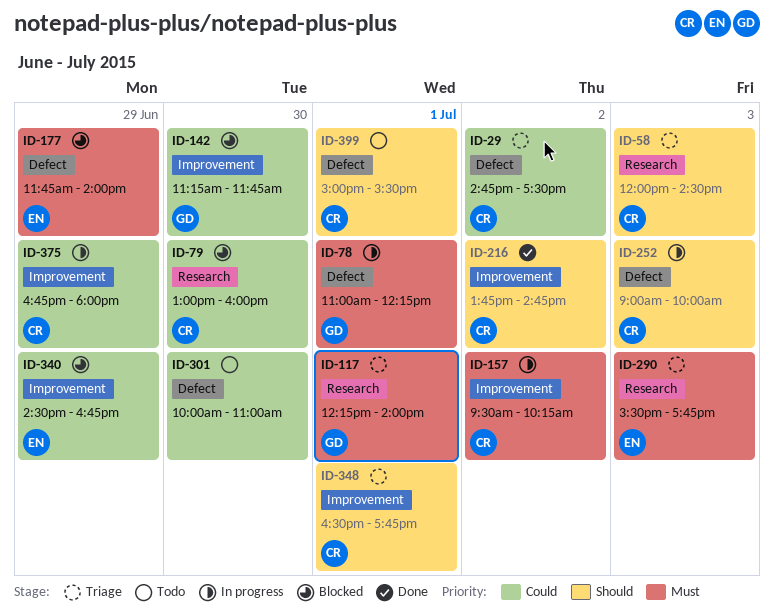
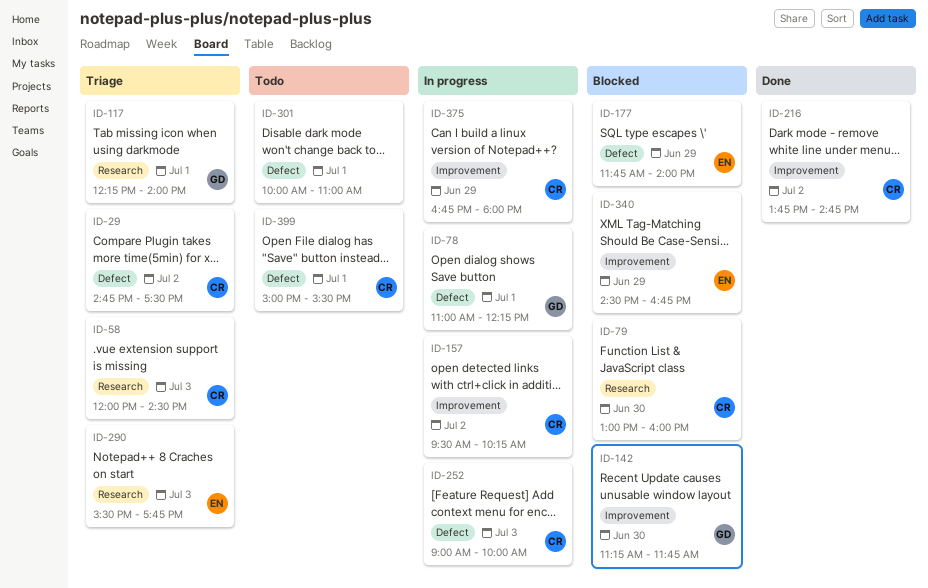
ID-301, day: Jun 30 -> Jul 1
ID-348: present -> none

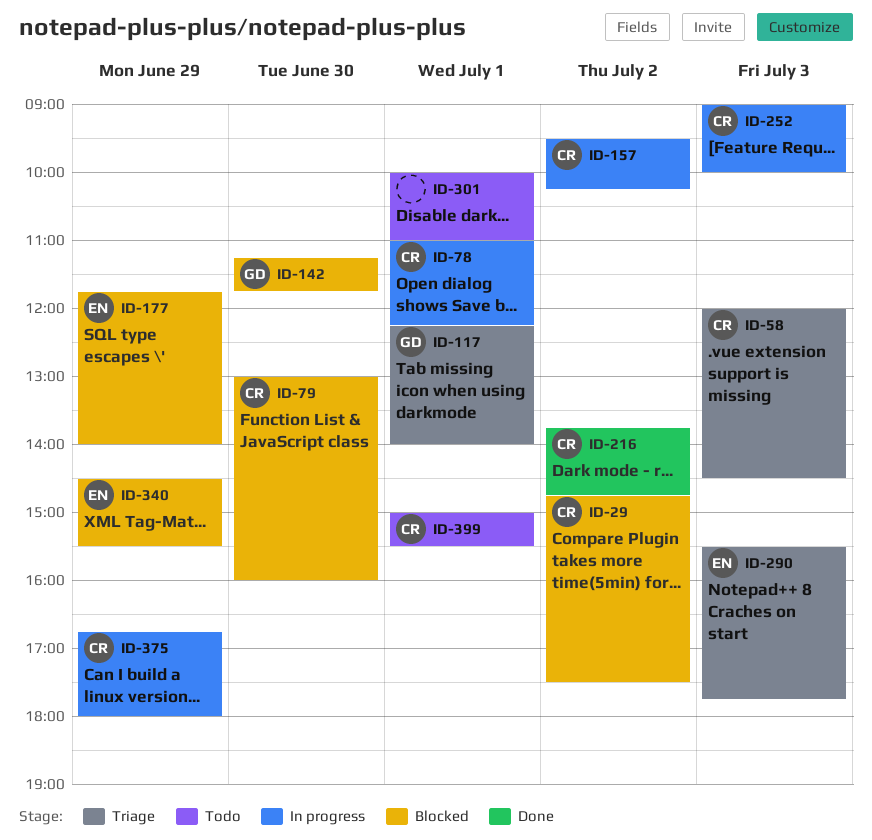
ID-29, status: Triage -> Blocked
ID-78, owner: GD -> CR
ID-340, ends: 16:45 -> 15:30

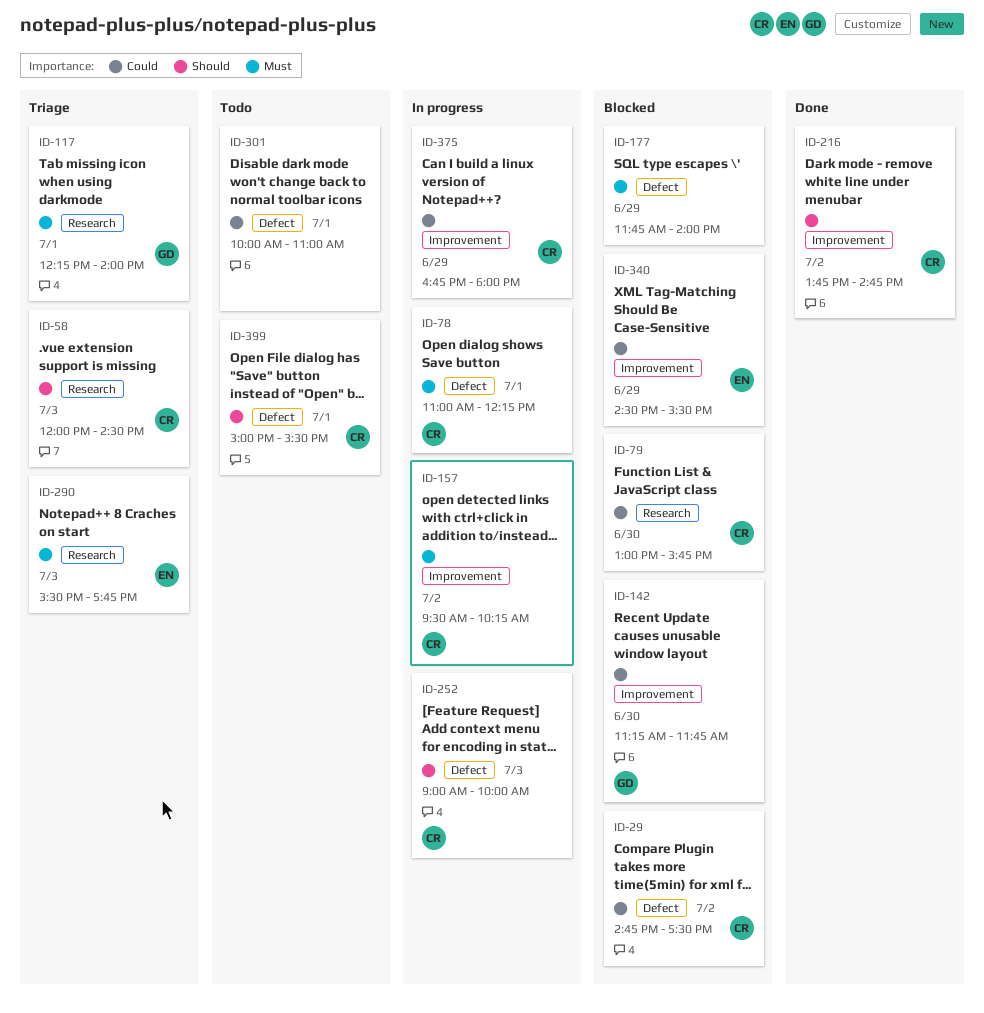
ID-79, ends: 16:00 -> 15:45
ID-177, owner: EN -> none

